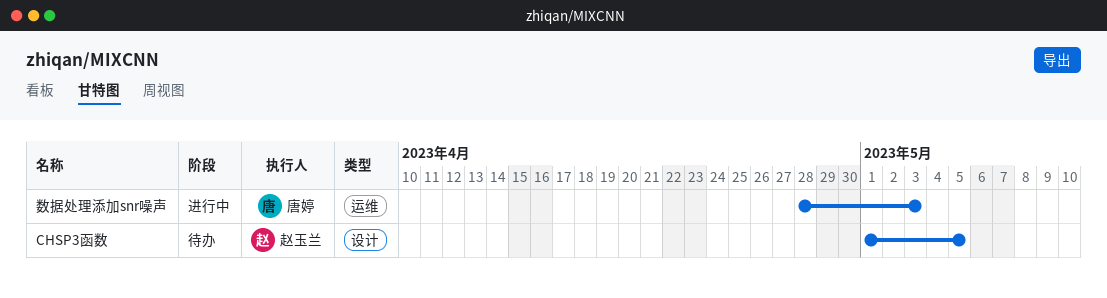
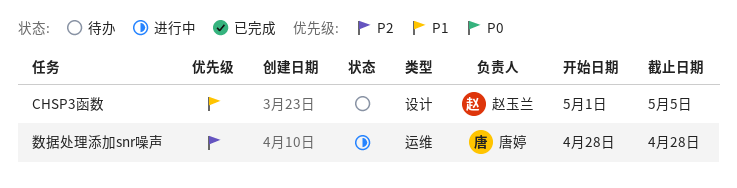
数据处理添加snr噪声, due: May 3 -> Apr 28

